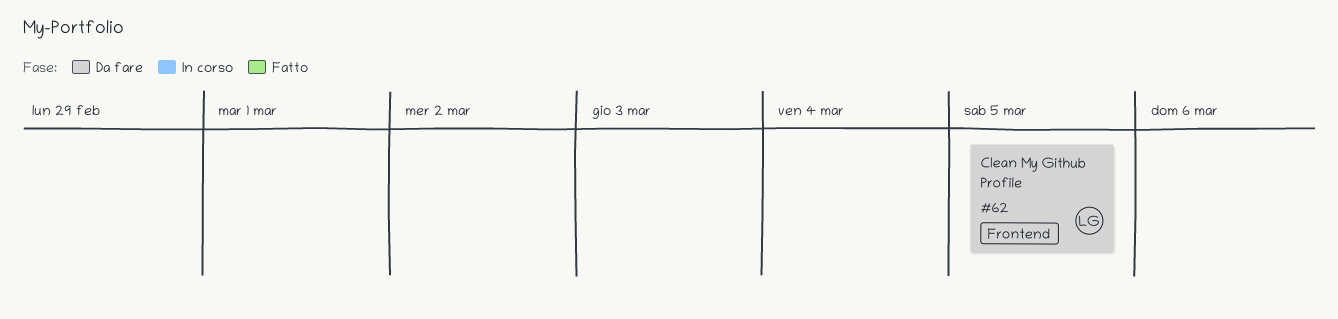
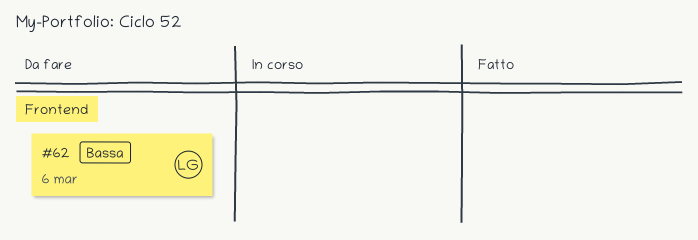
#62, due: Mar 5 -> Mar 6

